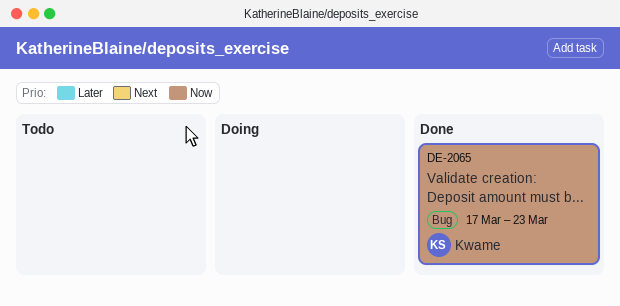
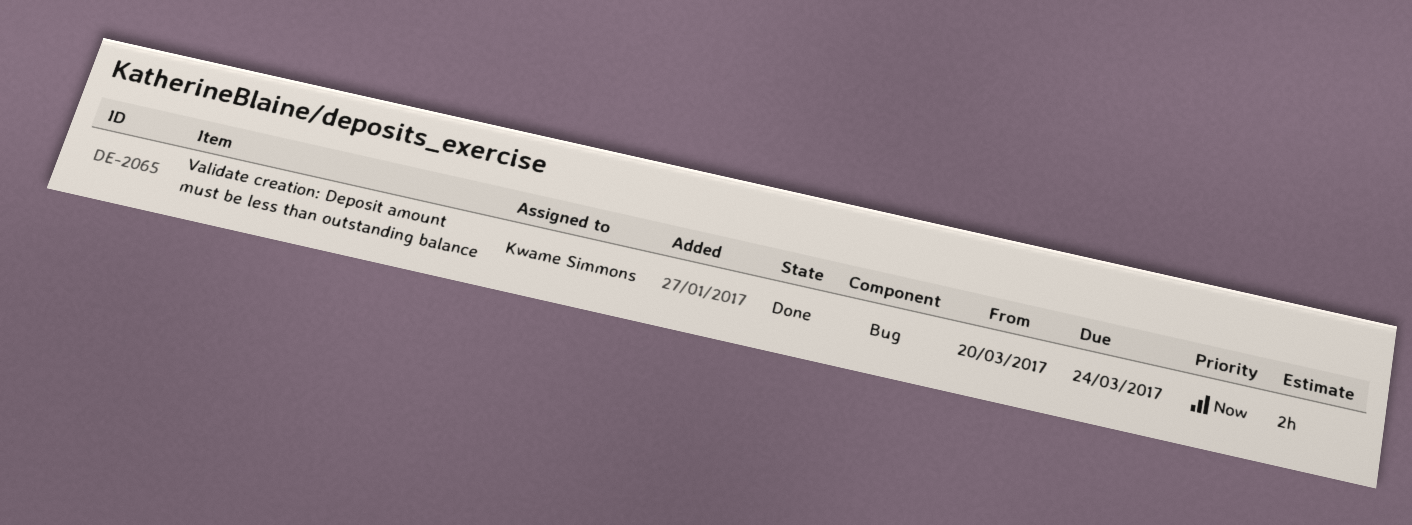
DE-2065, start: Mar 17 -> Mar 20
DE-2065, due: Mar 23 -> Mar 24

